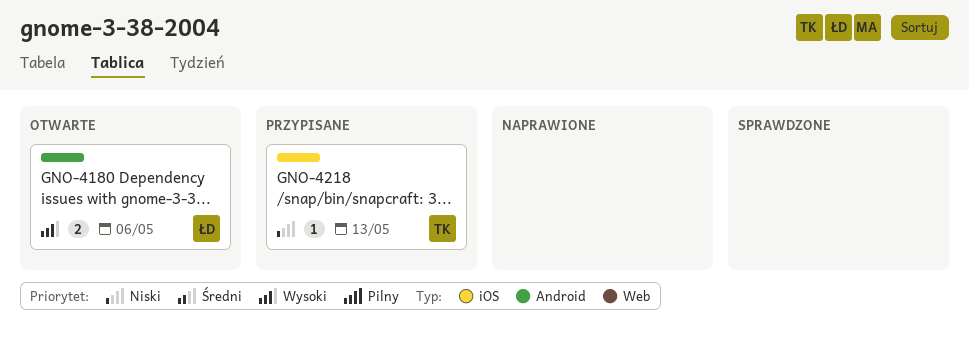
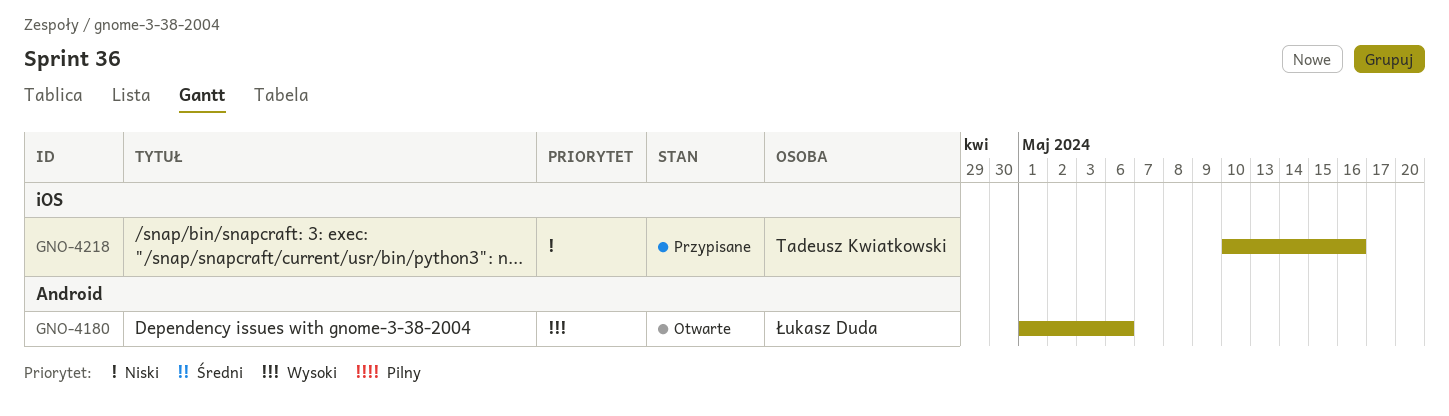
GNO-4218, due: May 13 -> May 16

